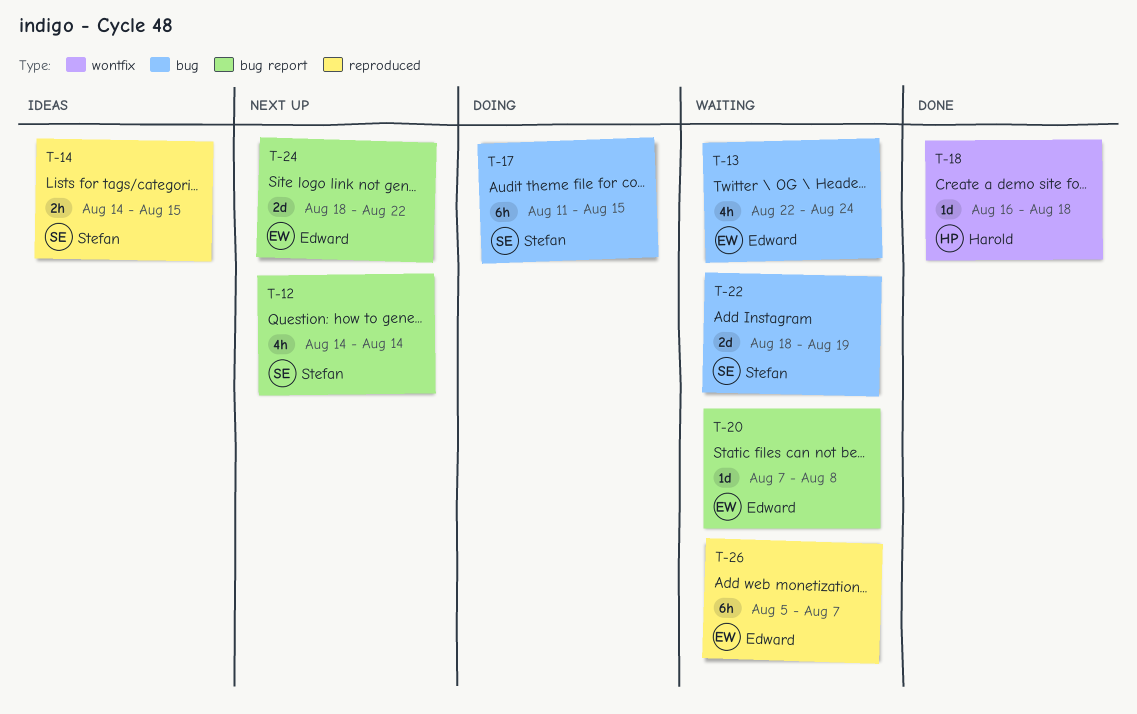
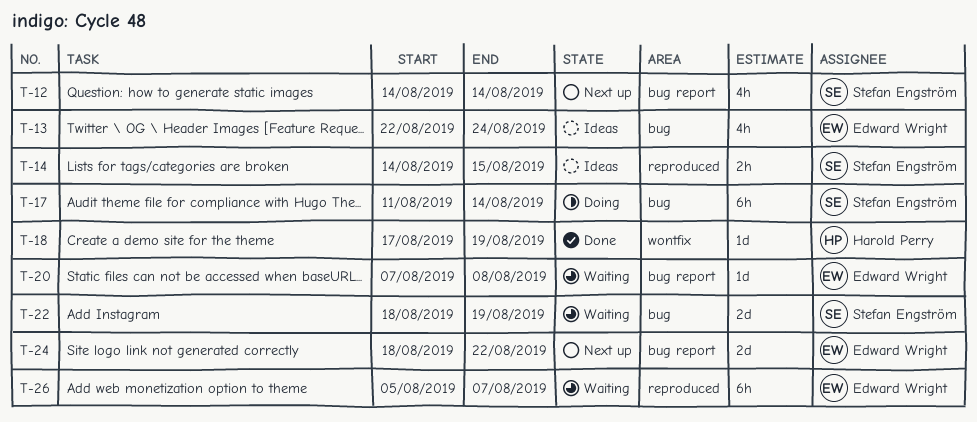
T-13, status: Waiting -> Ideas
T-17, due: Aug 15 -> Aug 14
T-18, start: Aug 16 -> Aug 17
T-18, due: Aug 18 -> Aug 19

